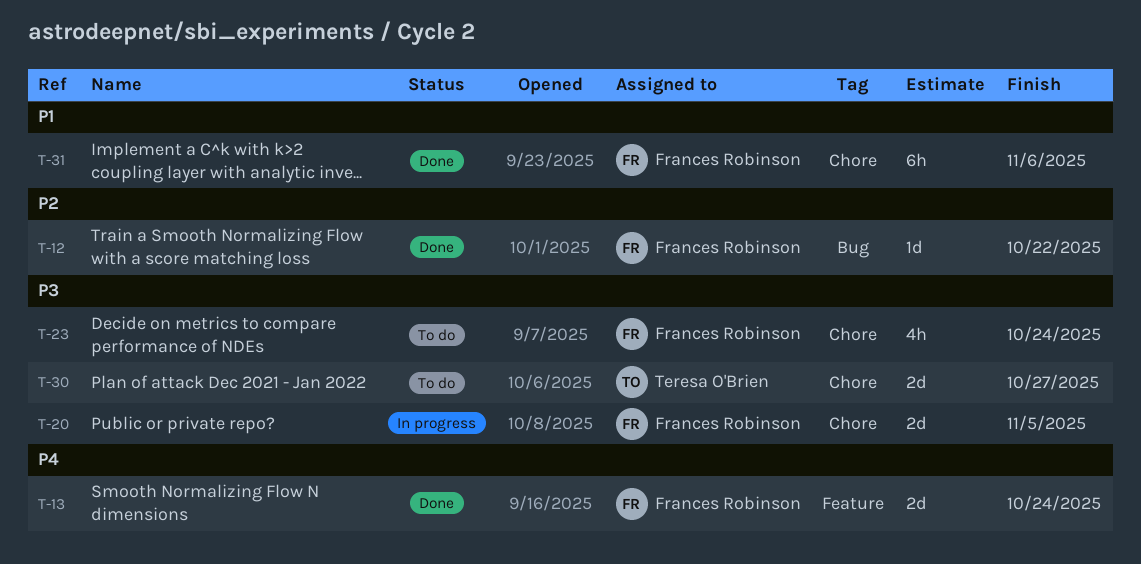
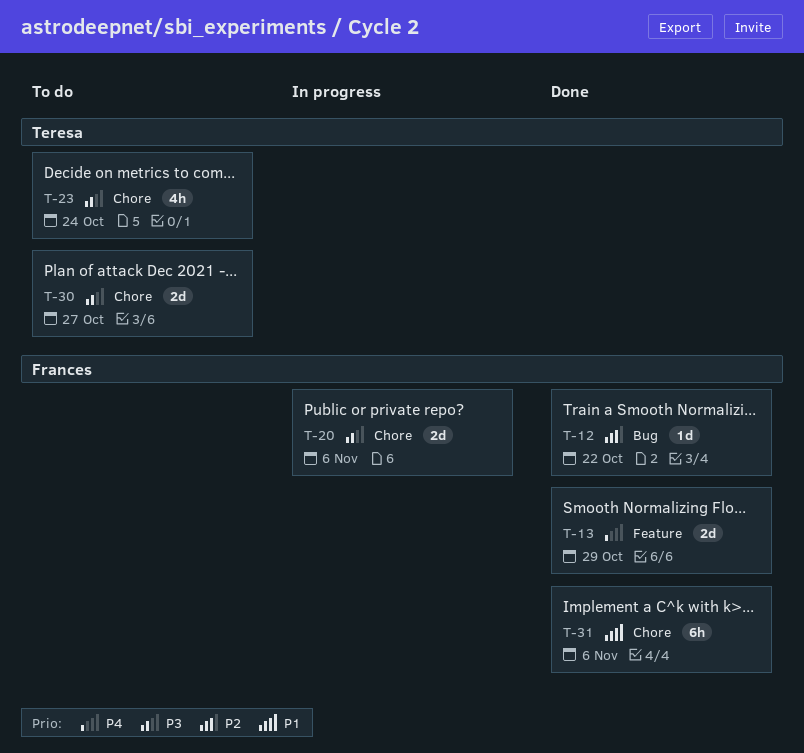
T-13, due: Oct 24 -> Oct 29
T-20, due: Nov 5 -> Nov 6
T-23, owner: Frances Robinson -> Teresa O'Brien

